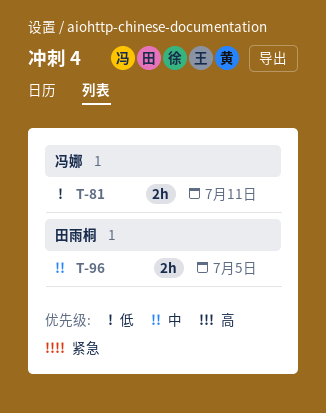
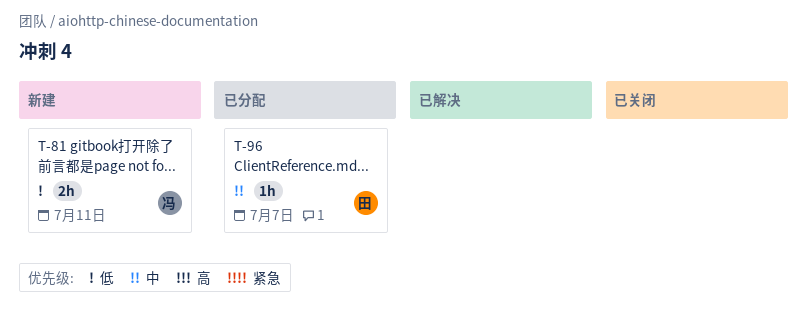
T-96, estimate: 2h -> 1h
T-96, due: Jul 5 -> Jul 7

